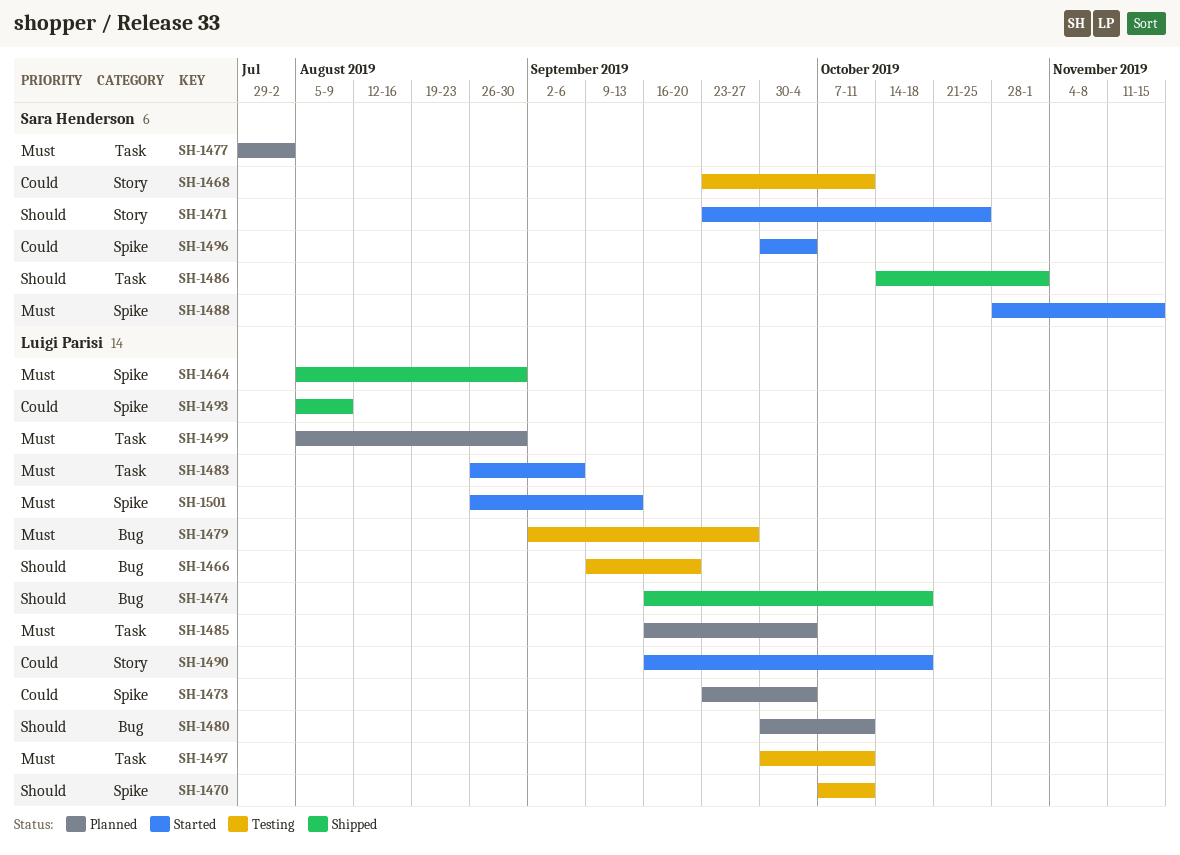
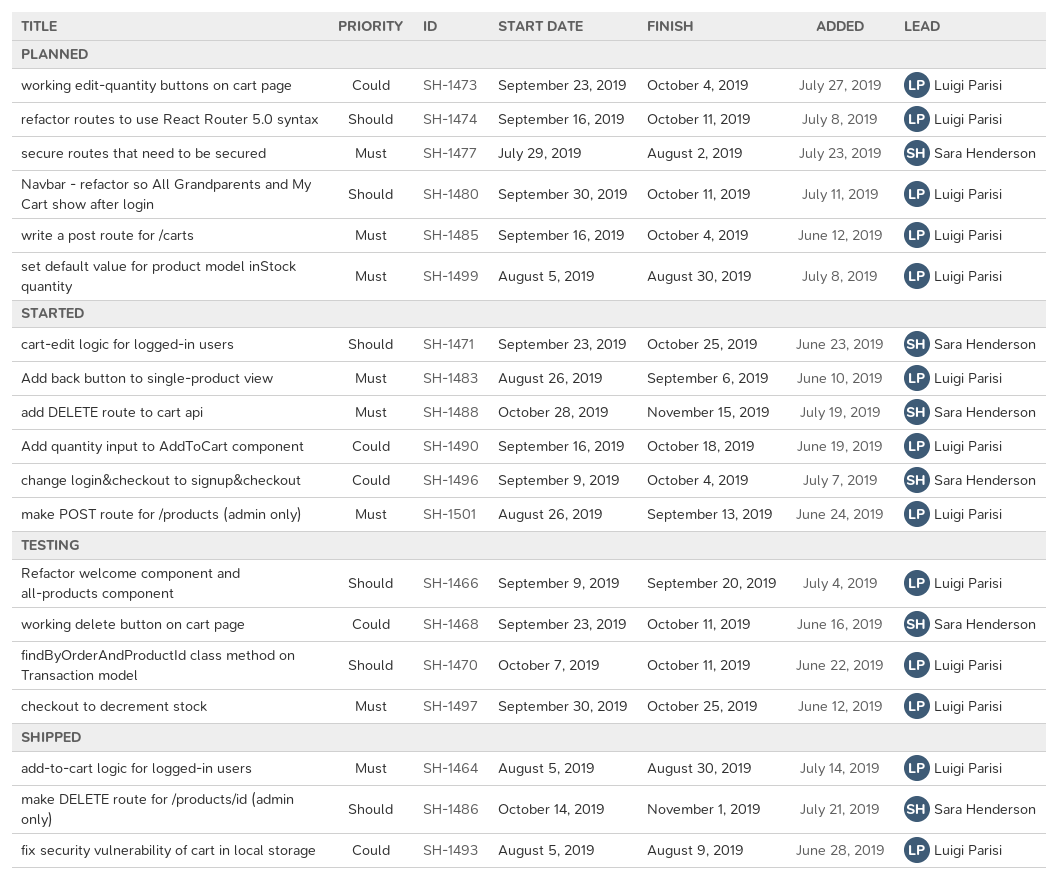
SH-1474, status: Shipped -> Planned
SH-1474, due: Oct 18 -> Oct 11
SH-1479: present -> none
SH-1496, start: Sep 30 -> Sep 9
SH-1497, due: Oct 11 -> Oct 25

